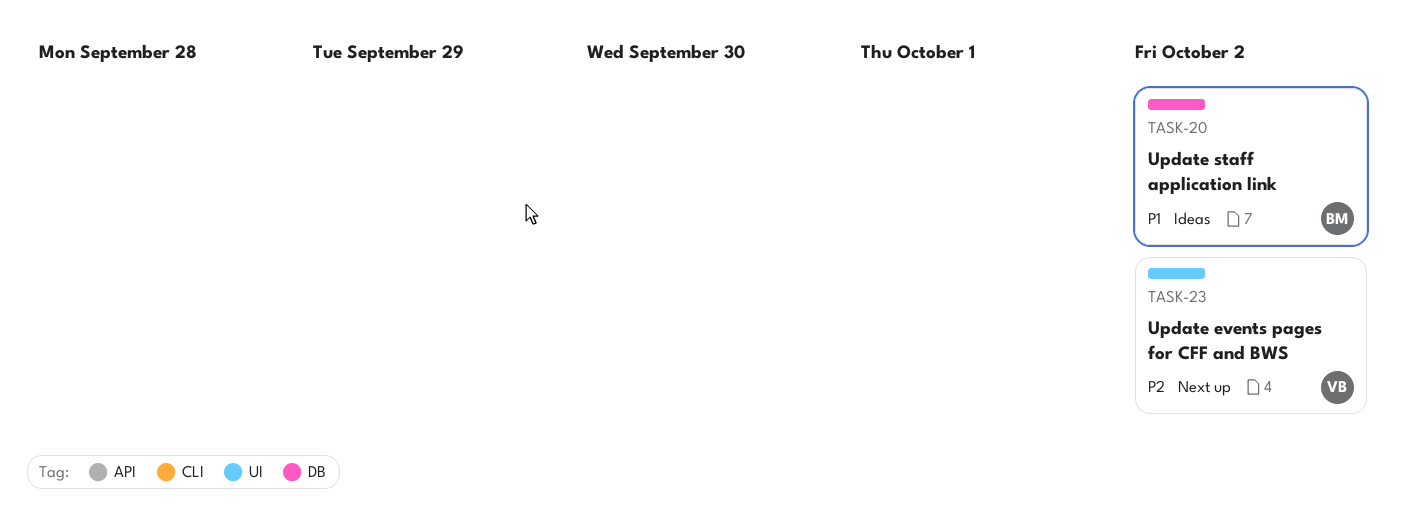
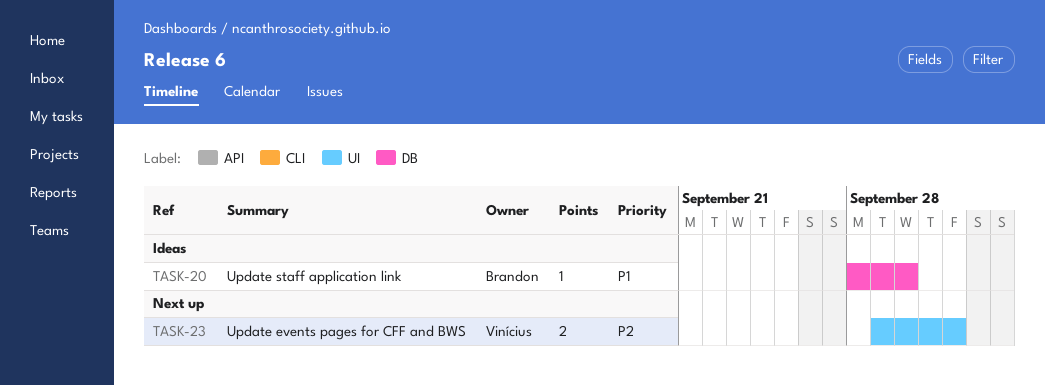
TASK-20, due: Oct 2 -> Sep 30

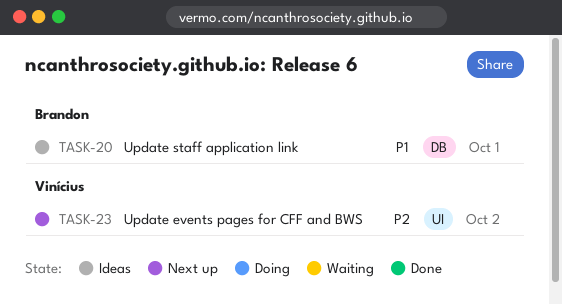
TASK-20, due: Sep 30 -> Oct 1

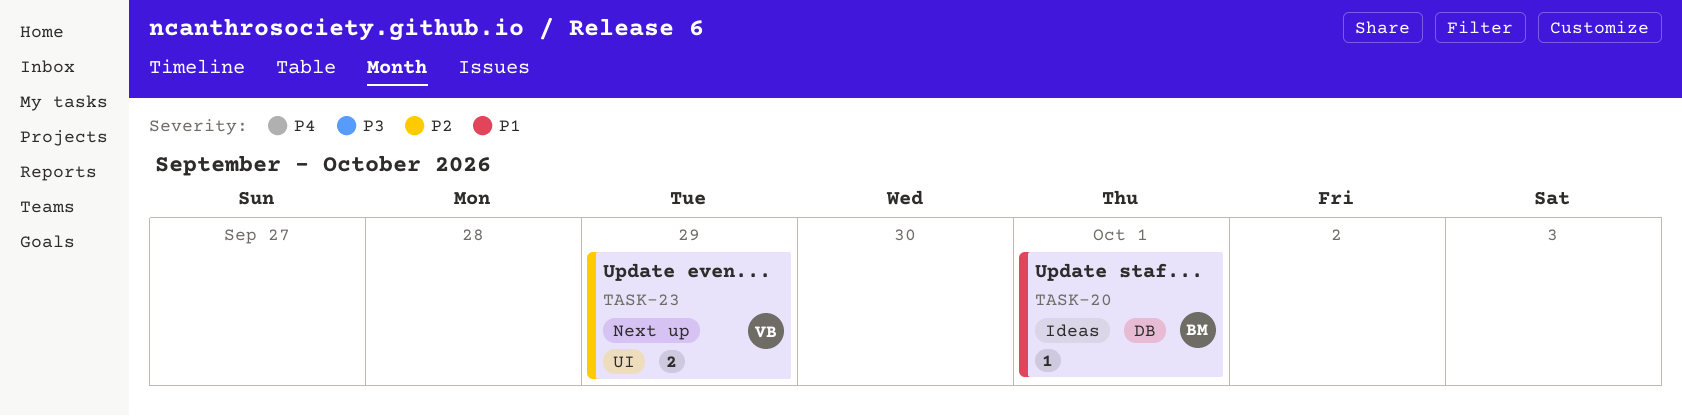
TASK-23, due: Oct 2 -> Sep 29

